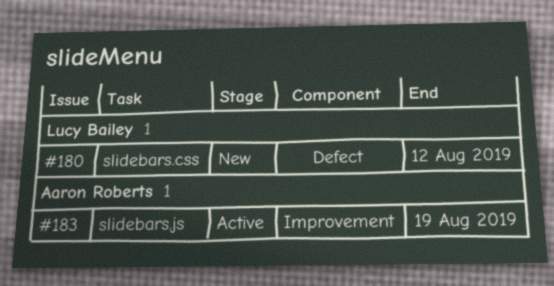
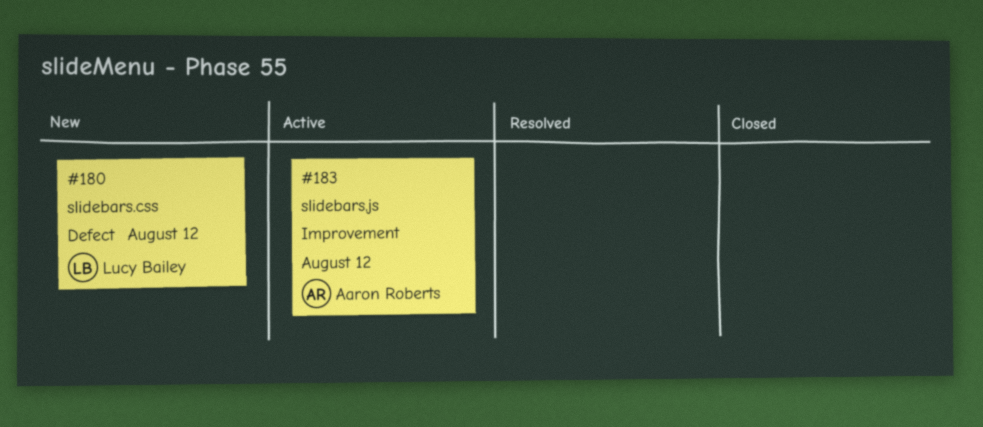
#183, due: Aug 19 -> Aug 12

